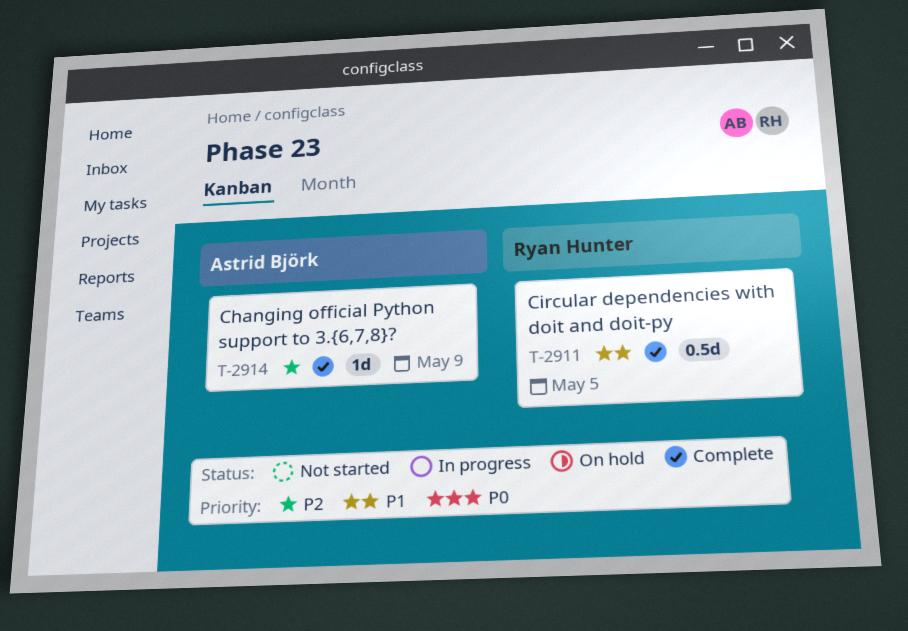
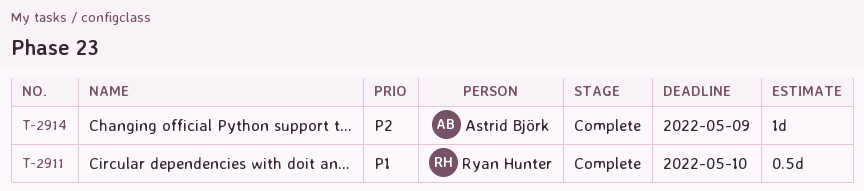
T-2911, due: May 5 -> May 10

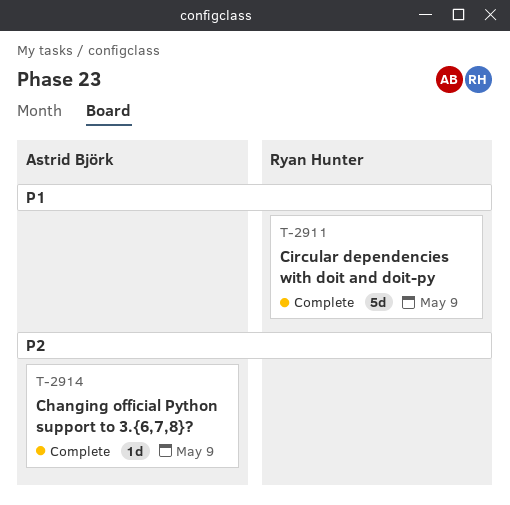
T-2911, estimate: 0.5d -> 5d
T-2911, due: May 10 -> May 9

